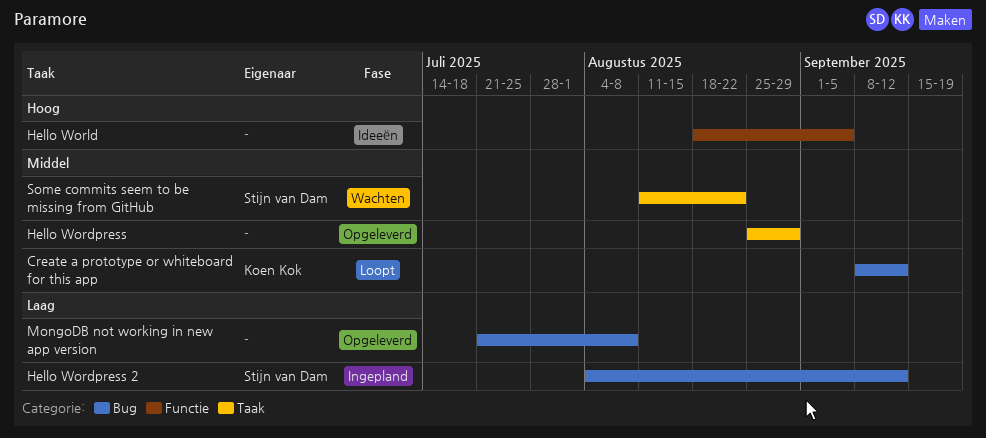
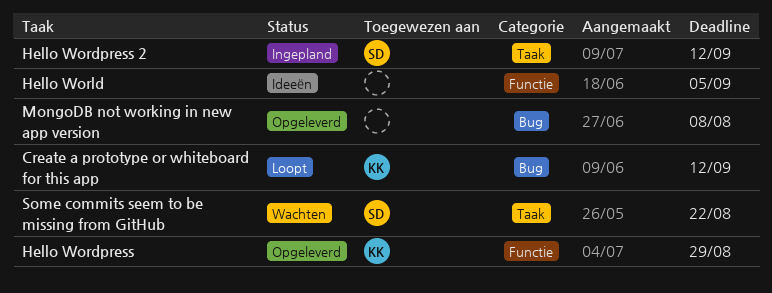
Hello Wordpress, owner: none -> Koen Kok
Hello Wordpress, label: Taak -> Functie
Hello Wordpress 2, label: Bug -> Taak

